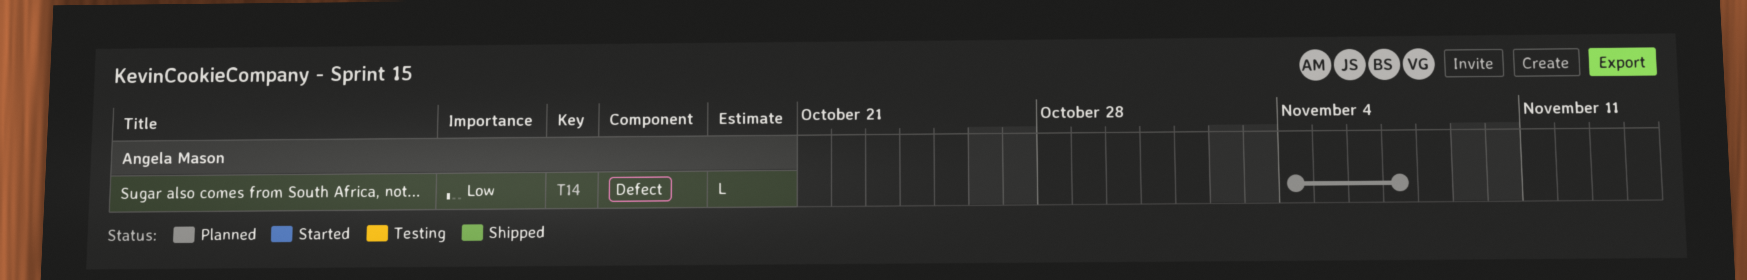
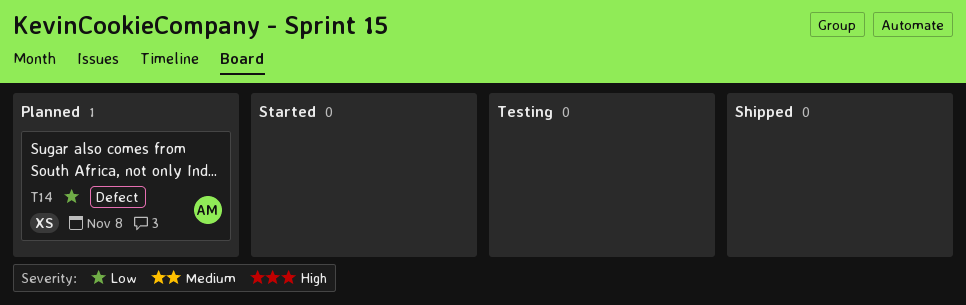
T14, estimate: L -> XS
T14, due: Nov 7 -> Nov 8

